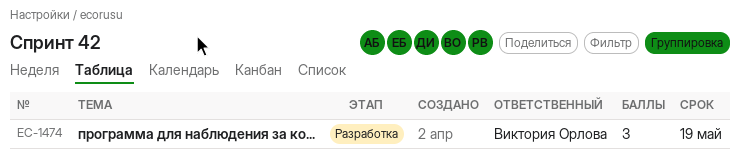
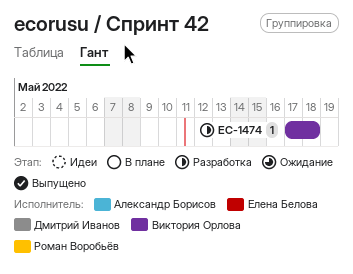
EC-1474, estimate: 3 -> 1
EC-1474, due: May 19 -> May 18

